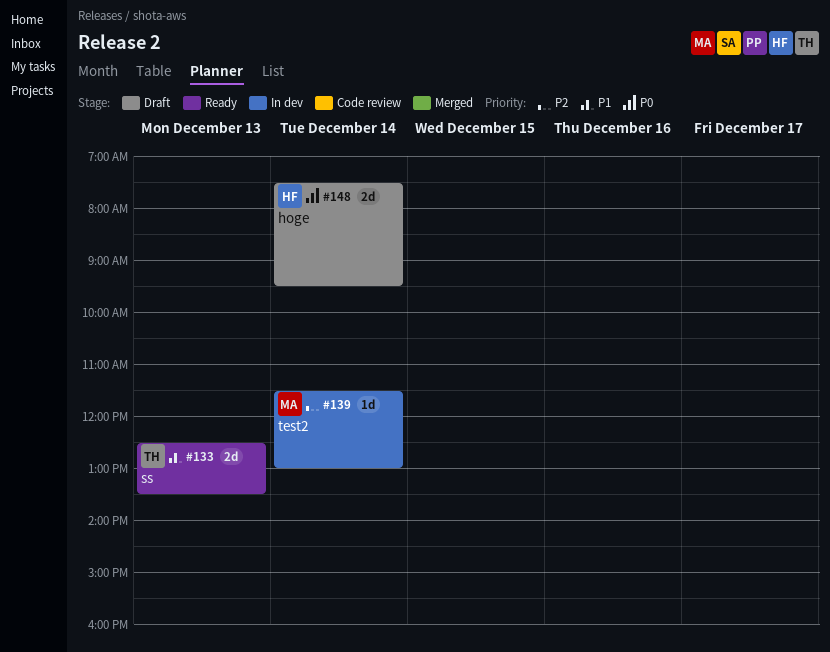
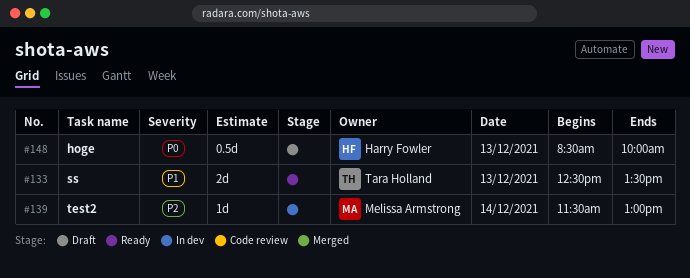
#148, estimate: 2d -> 0.5d
#148, day: Dec 14 -> Dec 13
#148, begins: 07:30 -> 08:30
#148, ends: 09:30 -> 10:00

